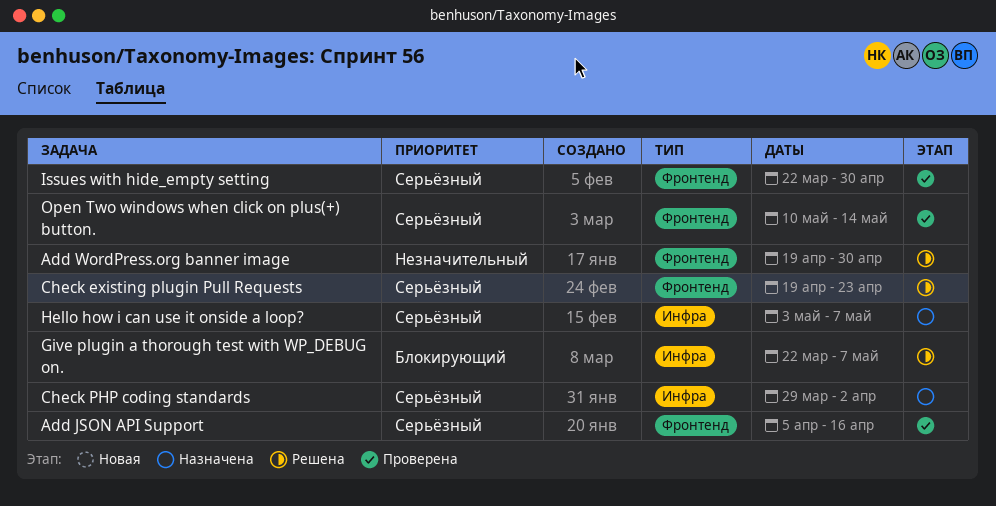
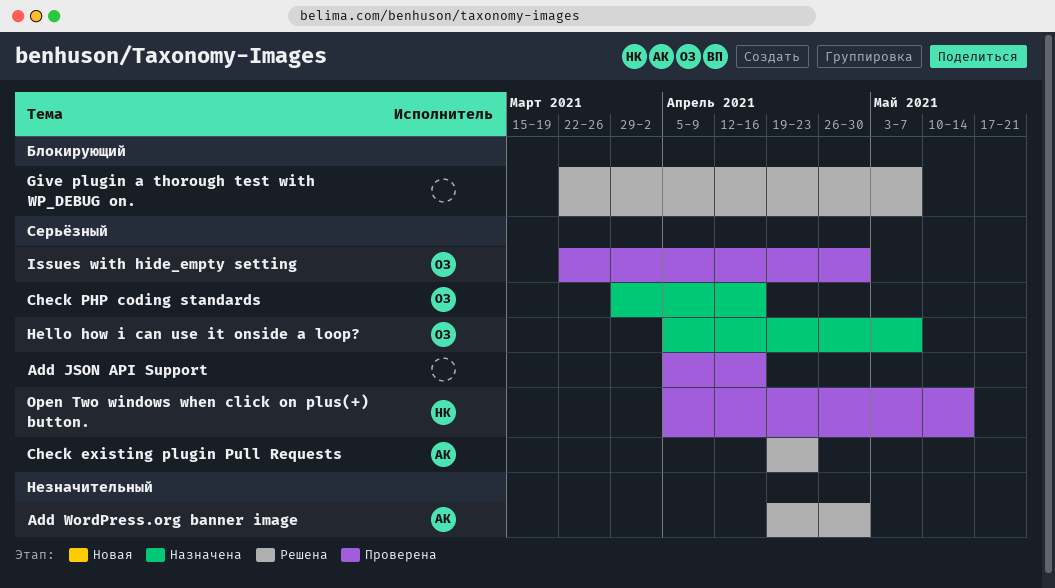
Check PHP coding standards, due: Apr 2 -> Apr 16
Hello how i can use it onside a loop?, start: May 3 -> Apr 5
Open Two windows when click on plus(+) button., start: May 10 -> Apr 5

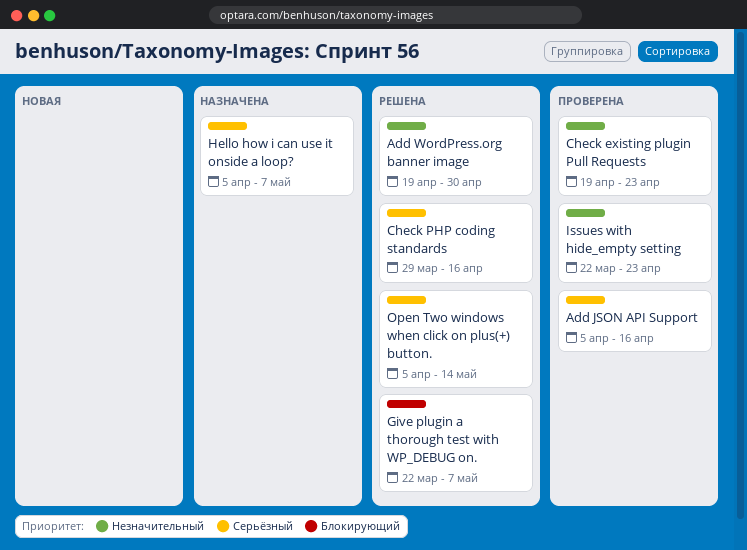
Check existing plugin Pull Requests, status: Решена -> Проверена
Check existing plugin Pull Requests, priority: Серьёзный -> Незначительный
Check PHP coding standards, status: Назначена -> Решена
Issues with hide_empty setting, priority: Серьёзный -> Незначительный
Issues with hide_empty setting, due: Apr 30 -> Apr 23
Open Two windows when click on plus(+) button., status: Проверена -> Решена

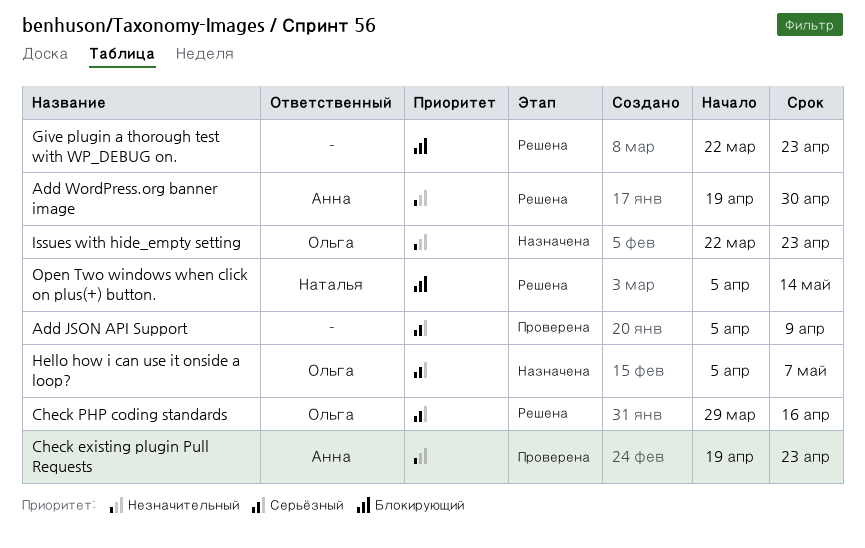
Add JSON API Support, due: Apr 16 -> Apr 9
Give plugin a thorough test with WP_DEBUG on., due: May 7 -> Apr 23
Issues with hide_empty setting, status: Проверена -> Назначена
Open Two windows when click on plus(+) button., priority: Серьёзный -> Блокирующий

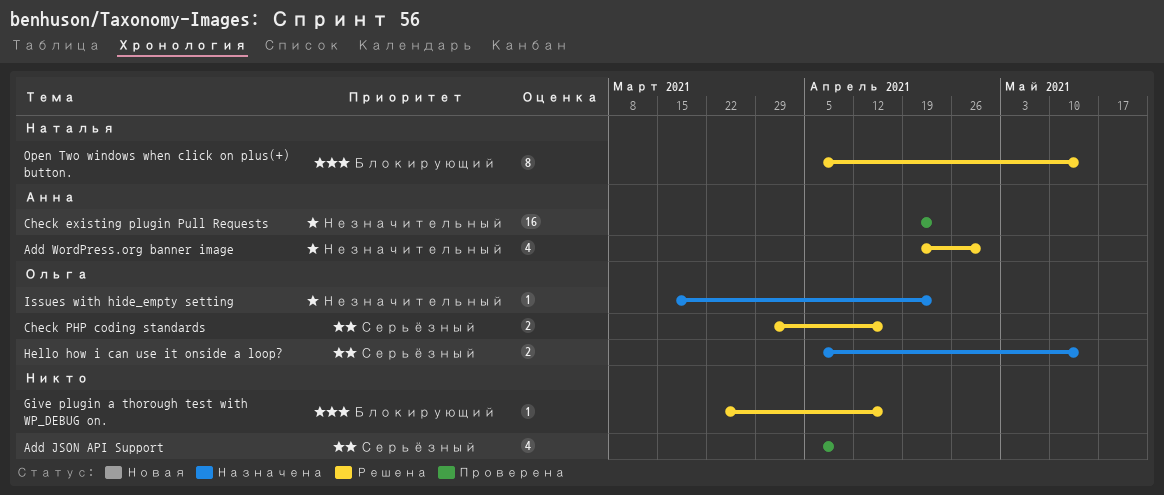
Give plugin a thorough test with WP_DEBUG on., due: Apr 23 -> Apr 16
Hello how i can use it onside a loop?, due: May 7 -> May 14
Issues with hide_empty setting, start: Mar 22 -> Mar 15

